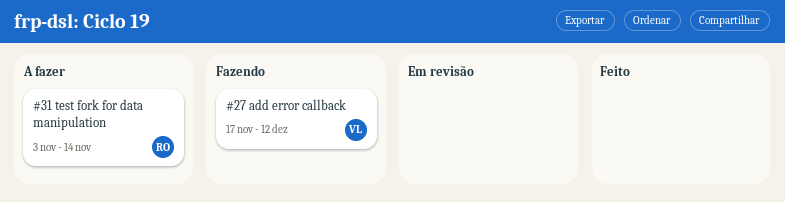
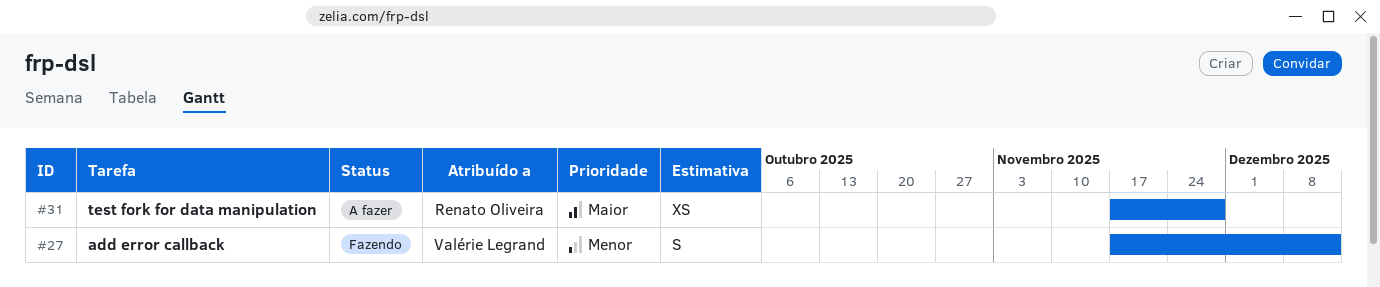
#31, start: Nov 3 -> Nov 17
#31, due: Nov 14 -> Nov 28

